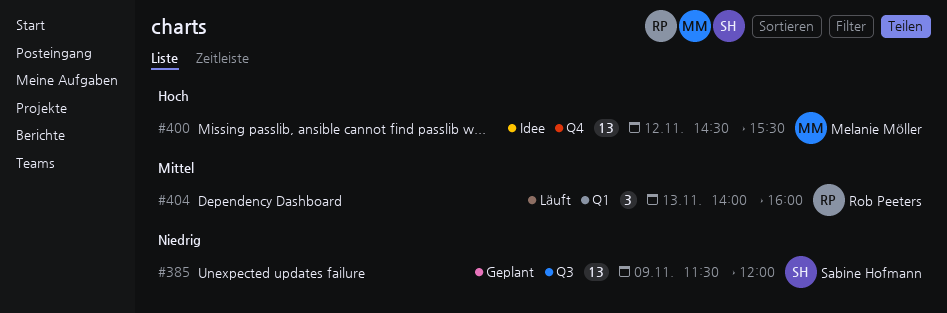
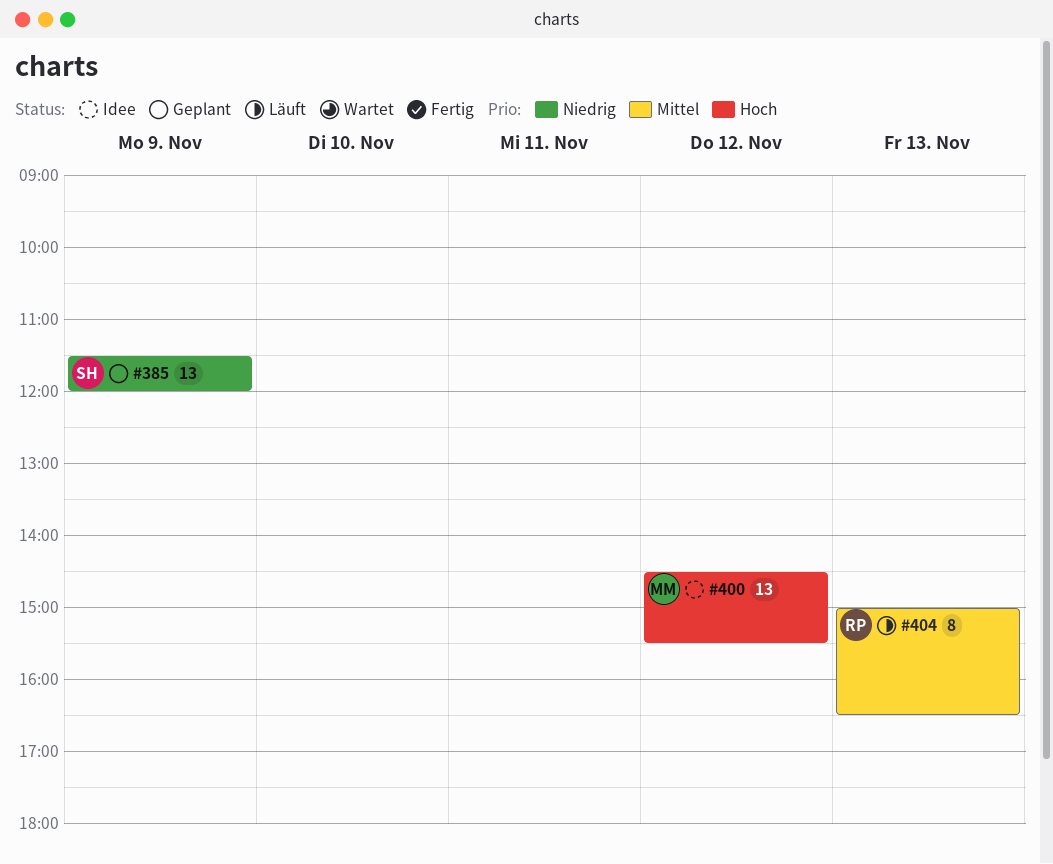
#404, estimate: 3 -> 8
#404, begins: 14:00 -> 15:00
#404, ends: 16:00 -> 16:30

